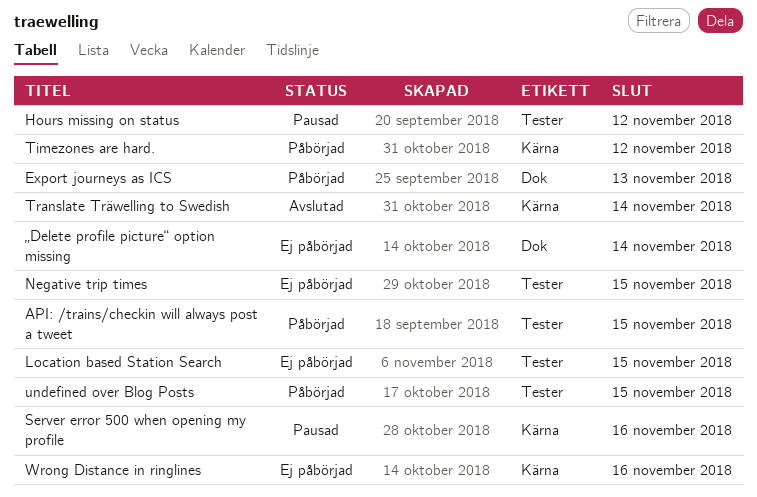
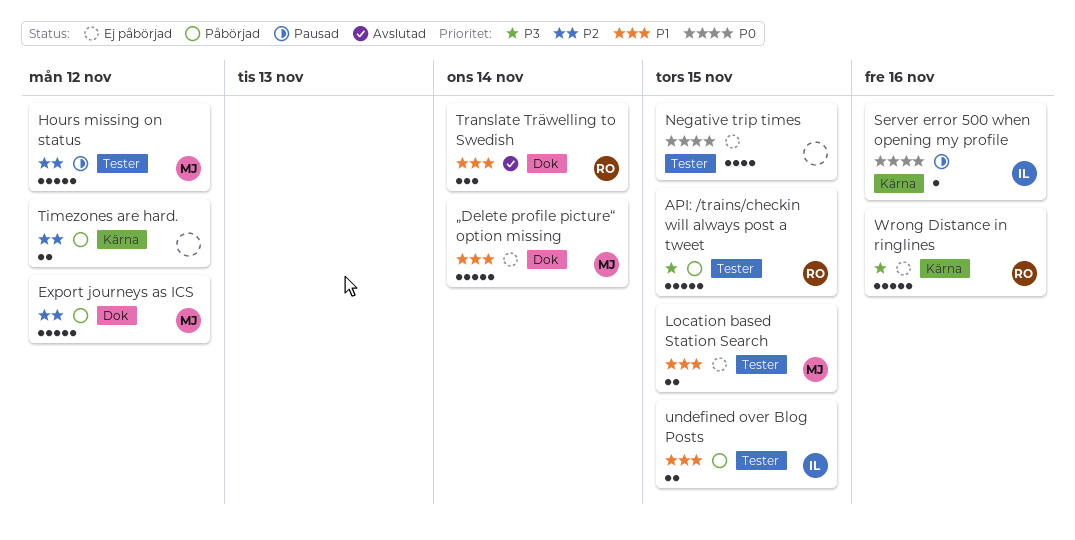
Export journeys as ICS, due: Nov 13 -> Nov 12
Translate Träwelling to Swedish, label: Kärna -> Dok

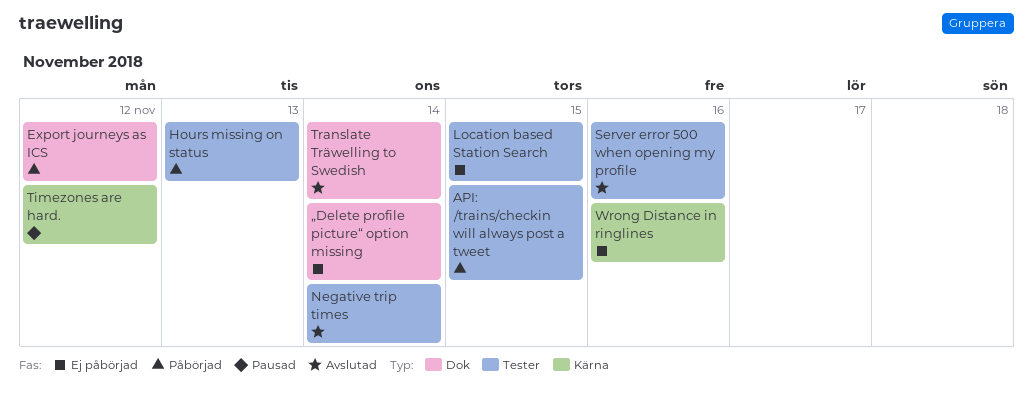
Hours missing on status, status: Pausad -> Påbörjad
Hours missing on status, due: Nov 12 -> Nov 13
Negative trip times, status: Ej påbörjad -> Avslutad
Negative trip times, due: Nov 15 -> Nov 14
Server error 500 when opening my profile, status: Pausad -> Avslutad
Server error 500 when opening my profile, label: Kärna -> Tester
Timezones are hard., status: Påbörjad -> Pausad
undefined over Blog Posts: present -> none

